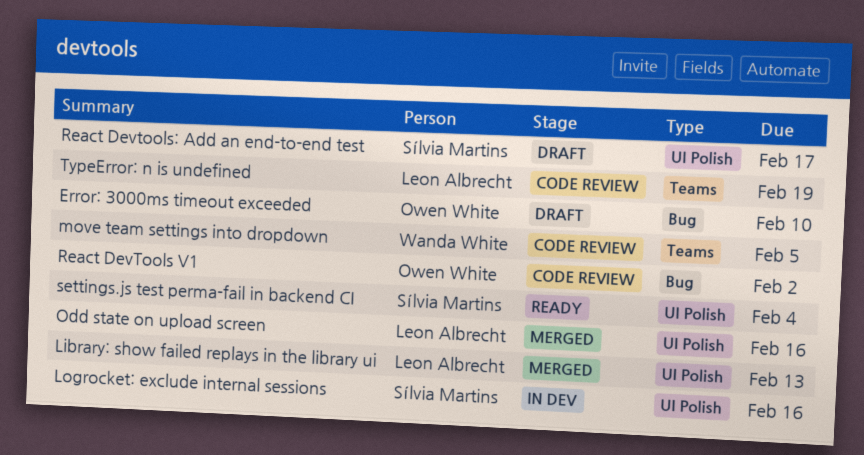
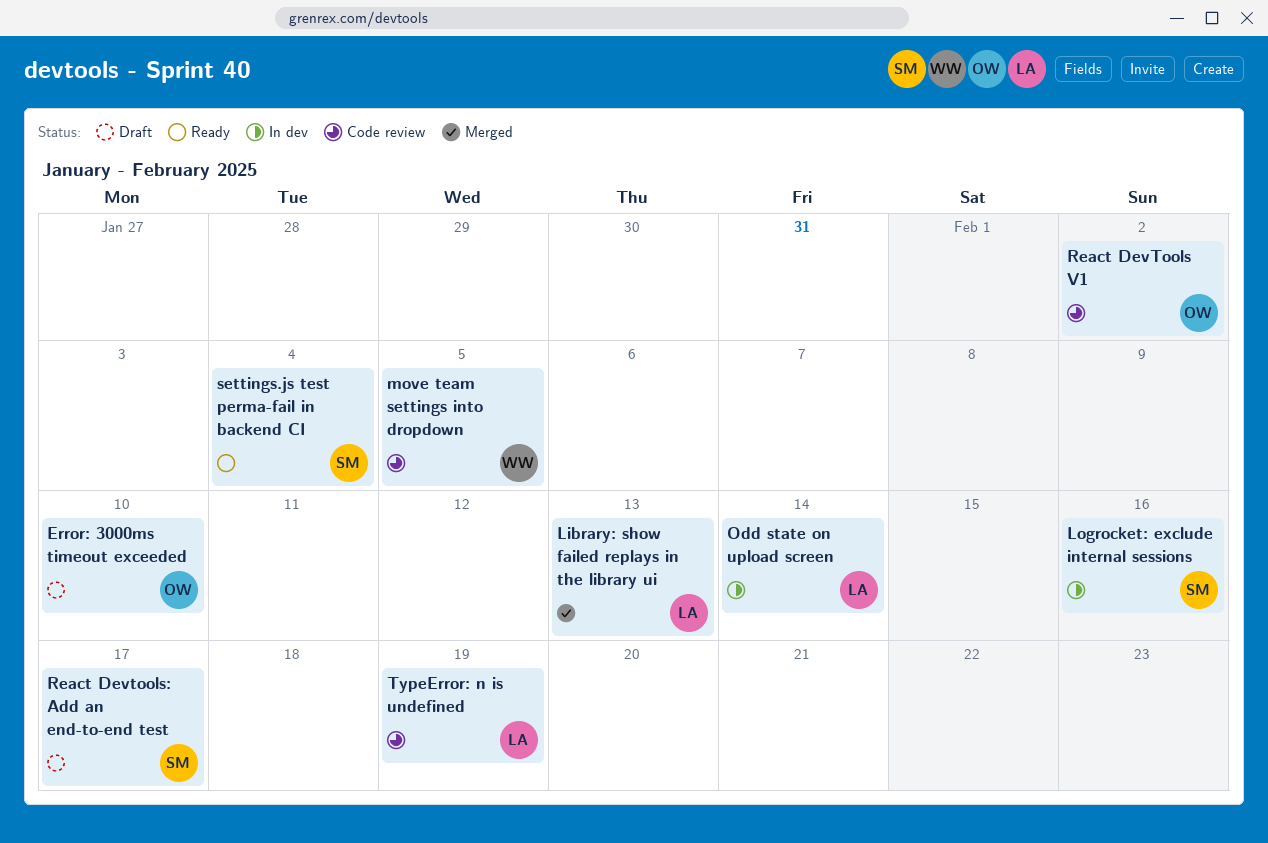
Odd state on upload screen, status: Merged -> In dev
Odd state on upload screen, due: Feb 16 -> Feb 14

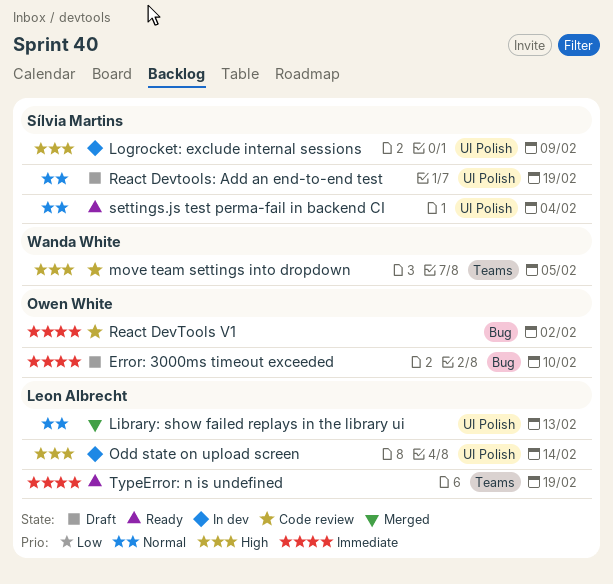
Logrocket: exclude internal sessions, due: Feb 16 -> Feb 9
React Devtools: Add an end-to-end test, due: Feb 17 -> Feb 19
TypeError: n is undefined, status: Code review -> Ready

